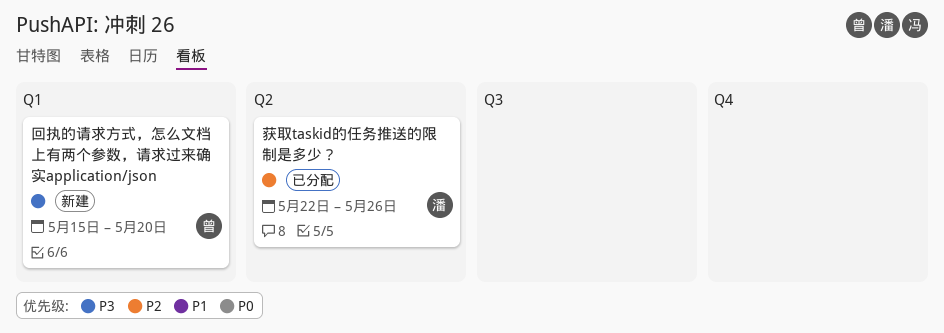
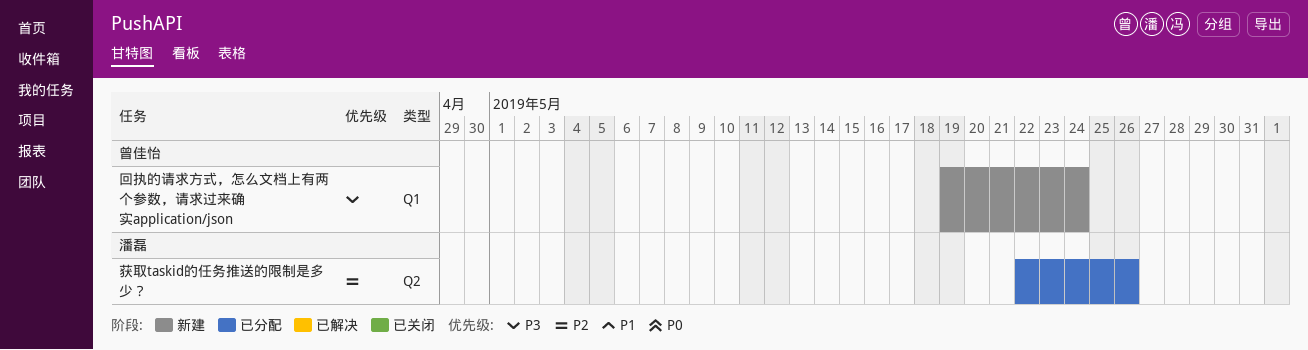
回执的请求方式，怎么文档上有两个参数，请求过来确实application/json, start: May 15 -> May 19
回执的请求方式，怎么文档上有两个参数，请求过来确实application/json, due: May 20 -> May 24

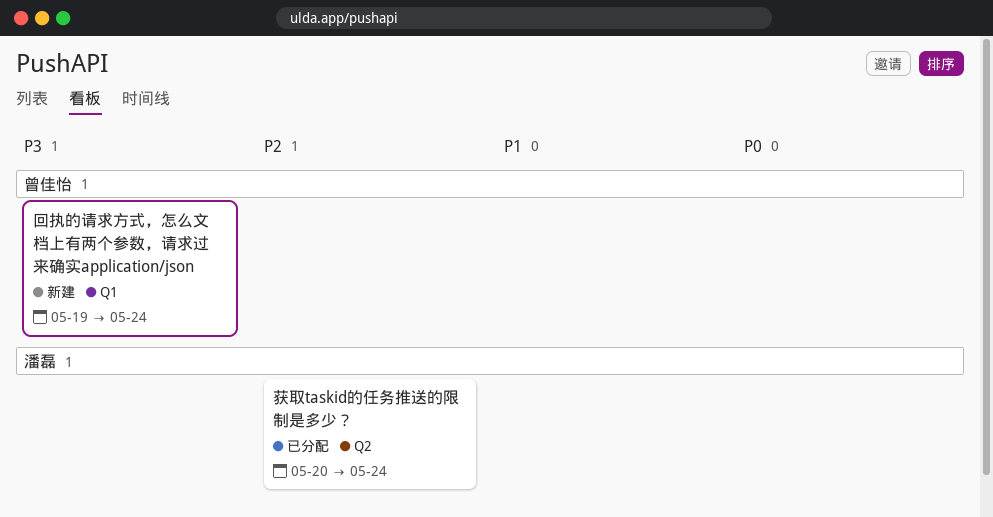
获取taskid的任务推送的限制是多少？, start: May 22 -> May 20
获取taskid的任务推送的限制是多少？, due: May 26 -> May 24

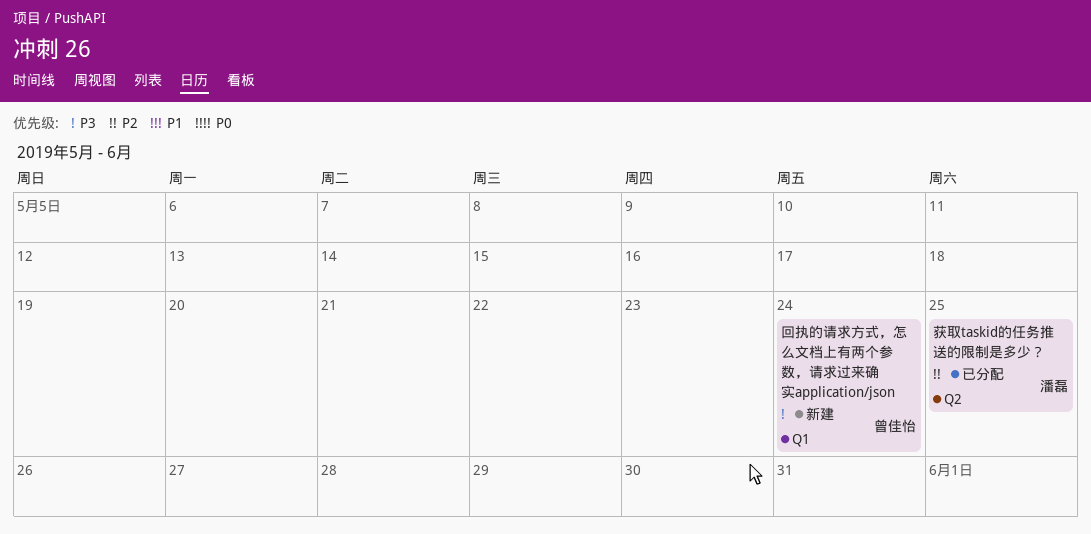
获取taskid的任务推送的限制是多少？, due: May 24 -> May 25

